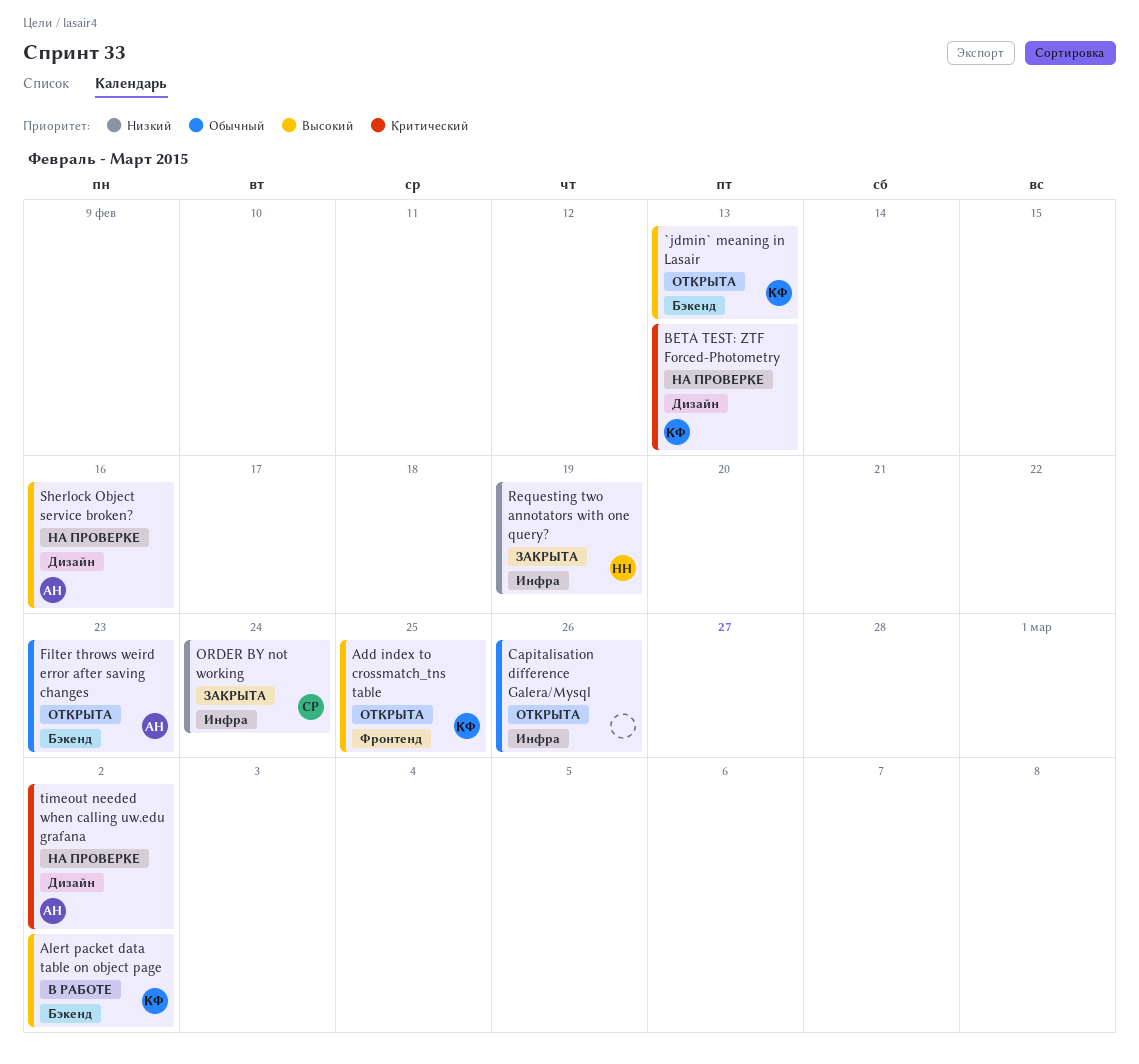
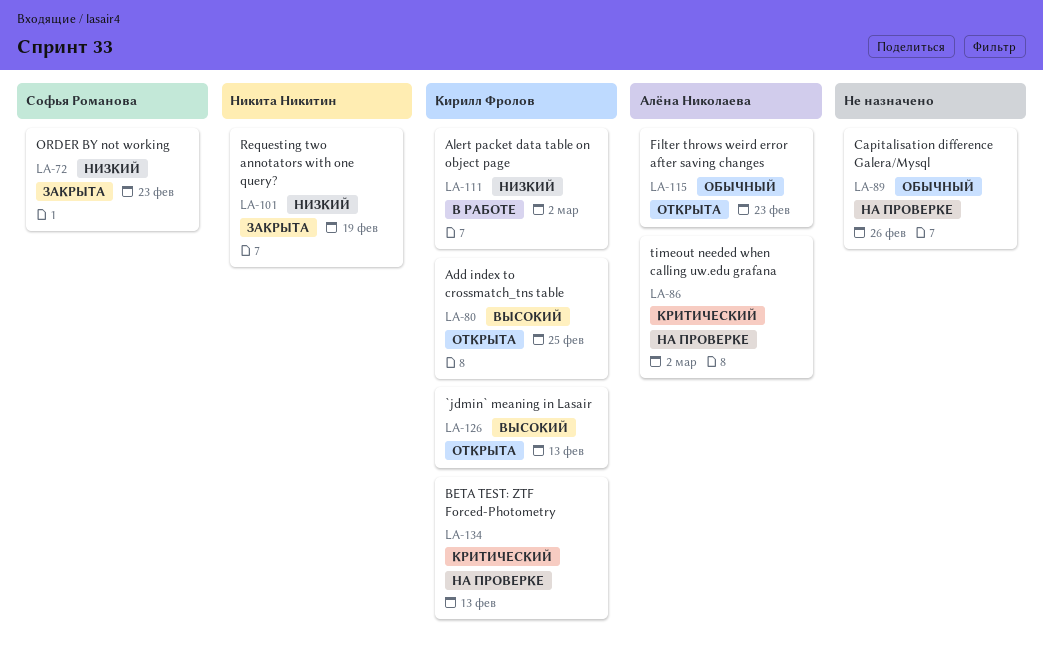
Alert packet data table on object page, priority: Высокий -> Низкий
Capitalisation difference Galera/Mysql, status: Открыта -> На проверке
ORDER BY not working, due: Feb 24 -> Feb 23
Sherlock Object service broken?: present -> none

